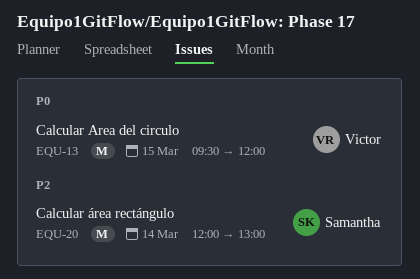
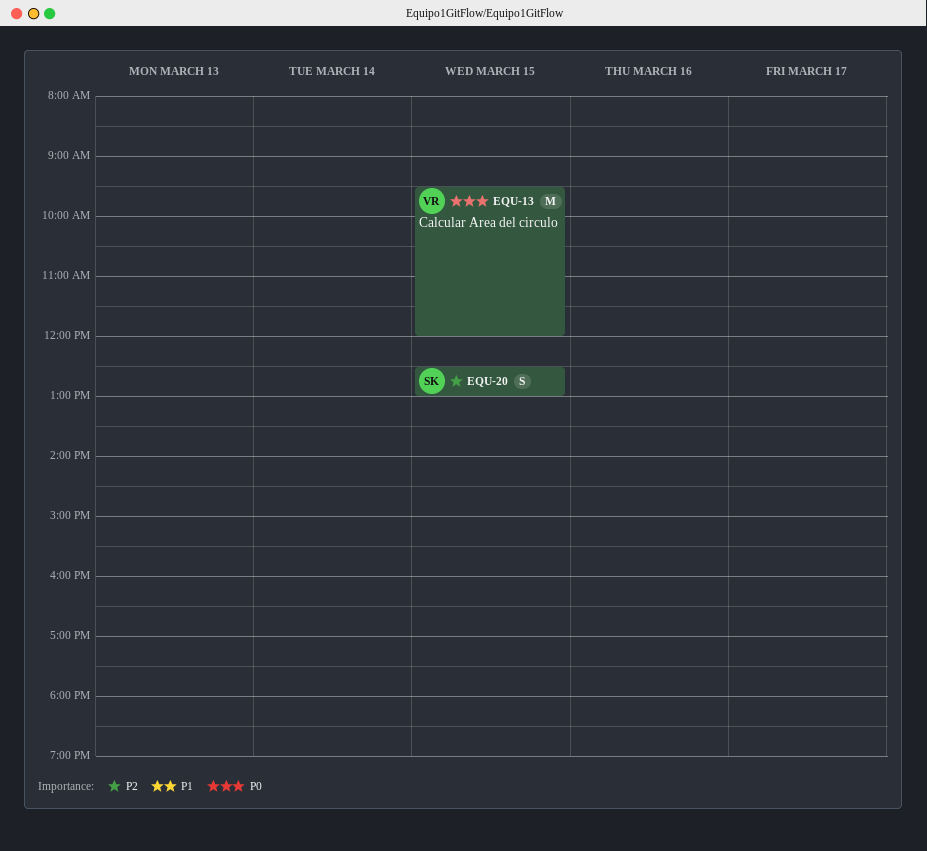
EQU-20, estimate: M -> S
EQU-20, day: Mar 14 -> Mar 15
EQU-20, begins: 12:00 -> 12:30

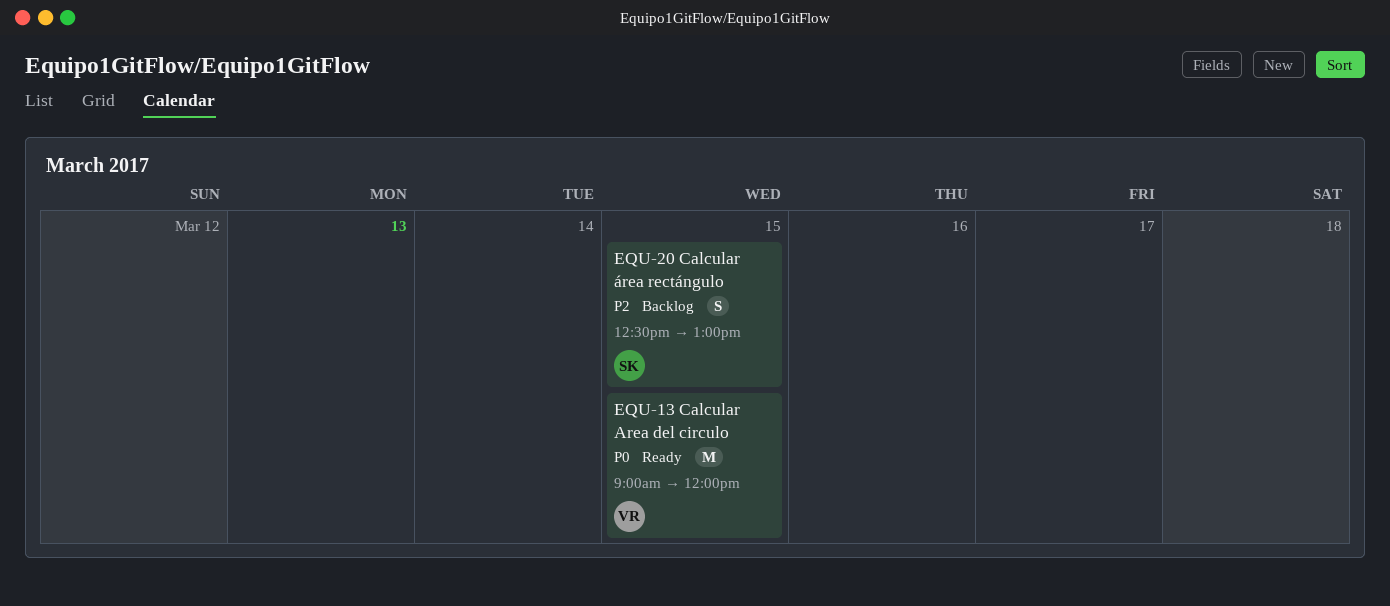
EQU-13, begins: 09:30 -> 09:00

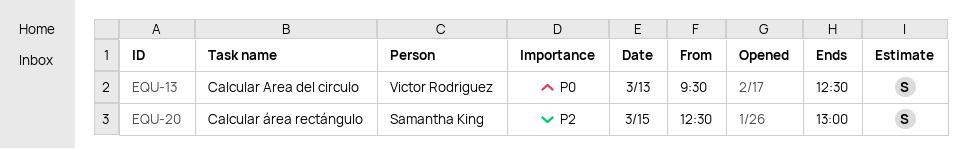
EQU-13, estimate: M -> S
EQU-13, day: Mar 15 -> Mar 13
EQU-13, begins: 09:00 -> 09:30
EQU-13, ends: 12:00 -> 12:30

